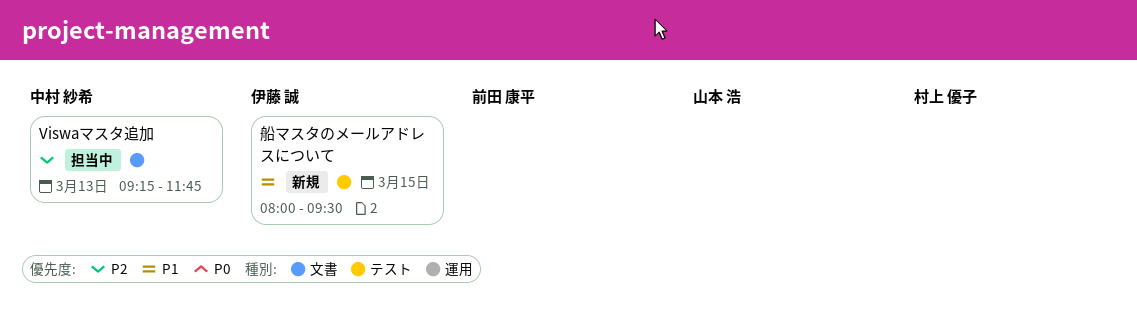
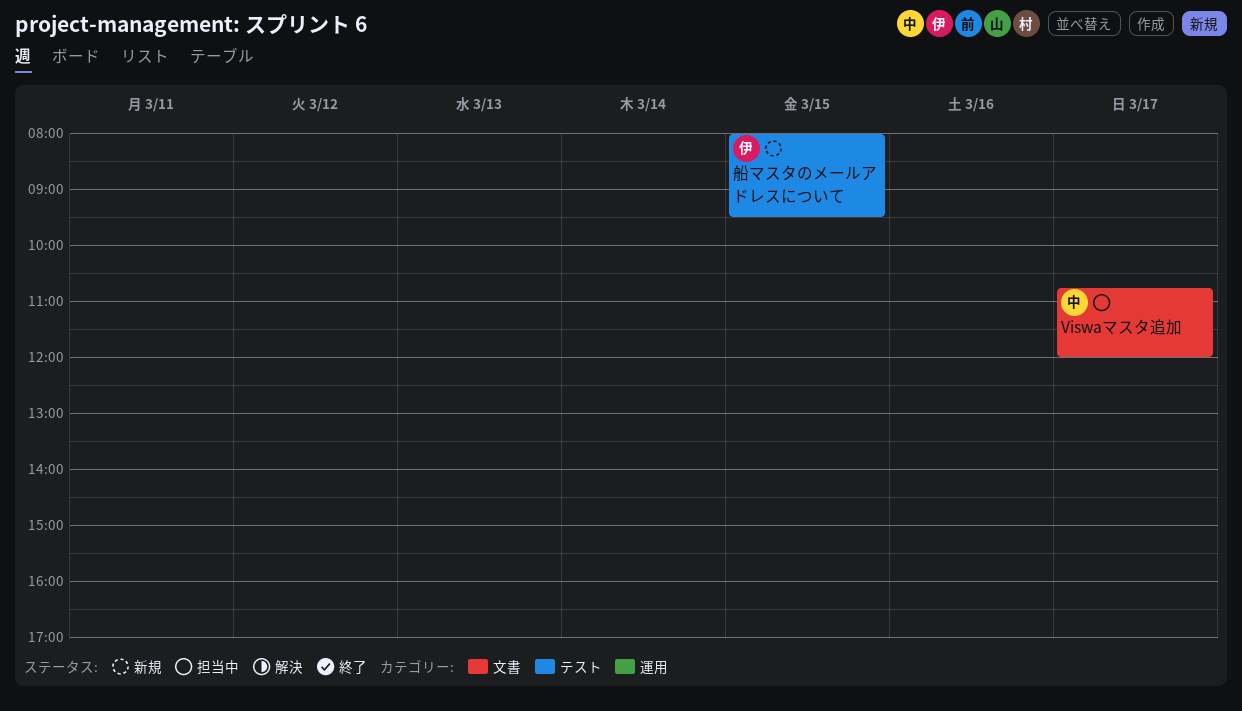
Viswaマスタ追加, day: Mar 13 -> Mar 17
Viswaマスタ追加, begins: 09:15 -> 10:45
Viswaマスタ追加, ends: 11:45 -> 12:00

